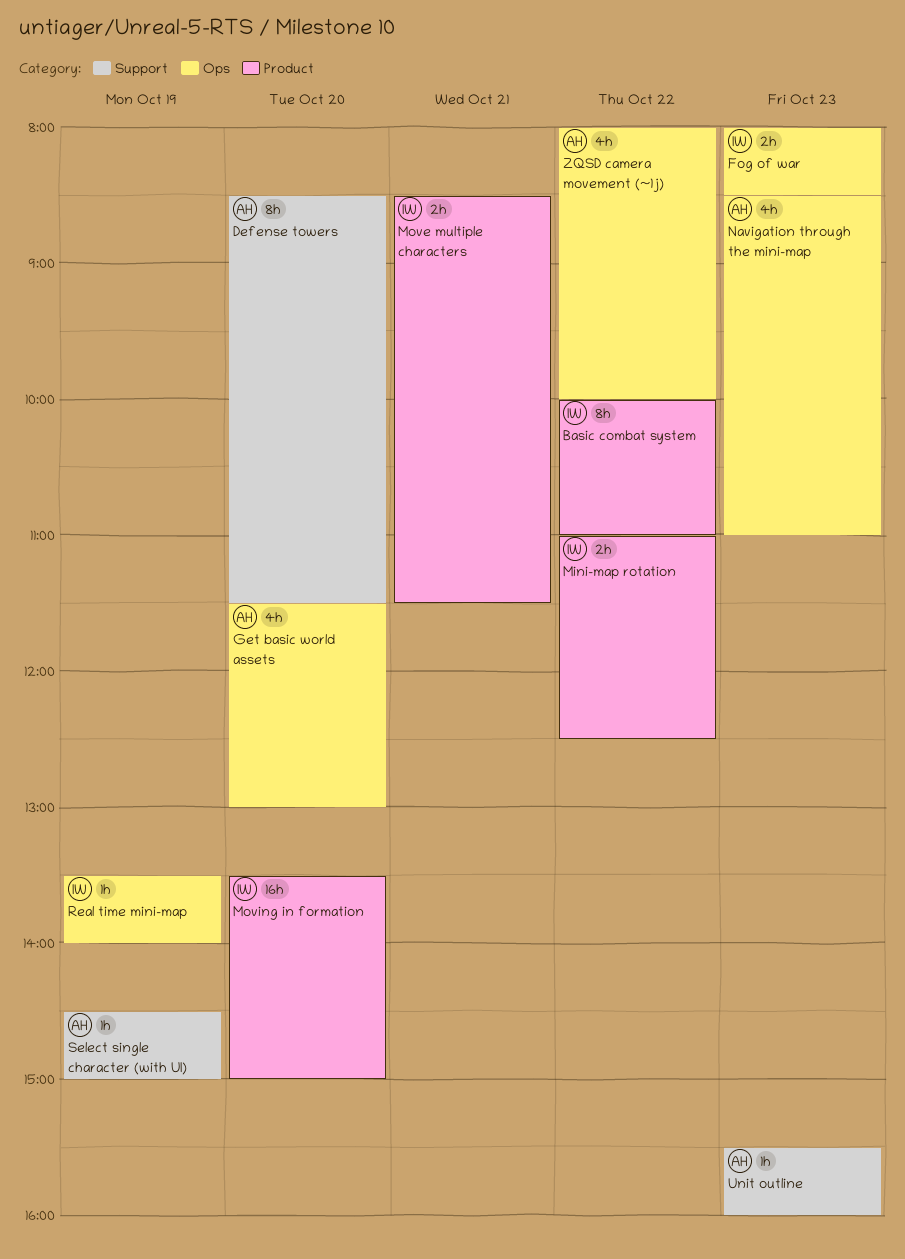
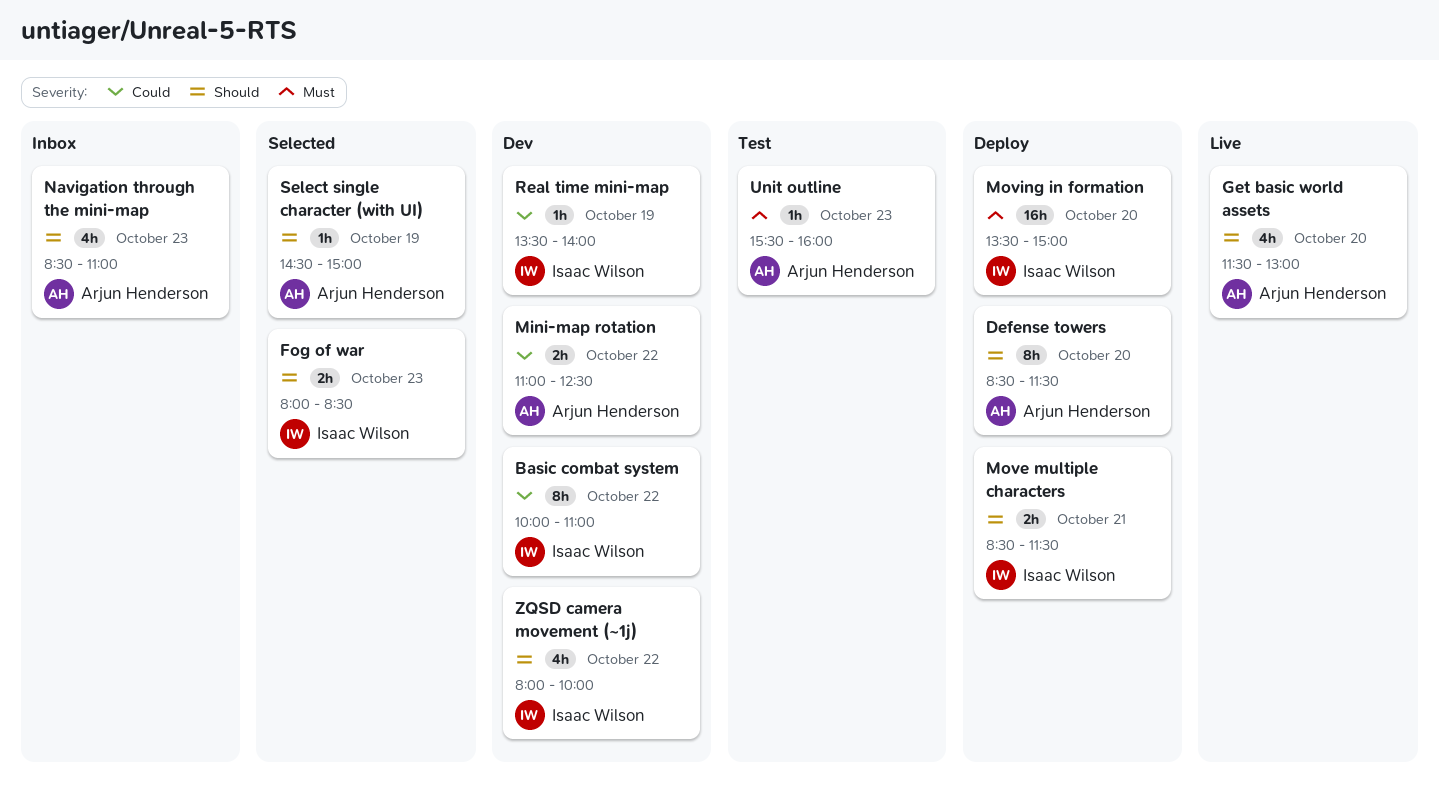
Mini-map rotation, owner: Isaac Wilson -> Arjun Henderson
ZQSD camera movement (~1j), owner: Arjun Henderson -> Isaac Wilson

